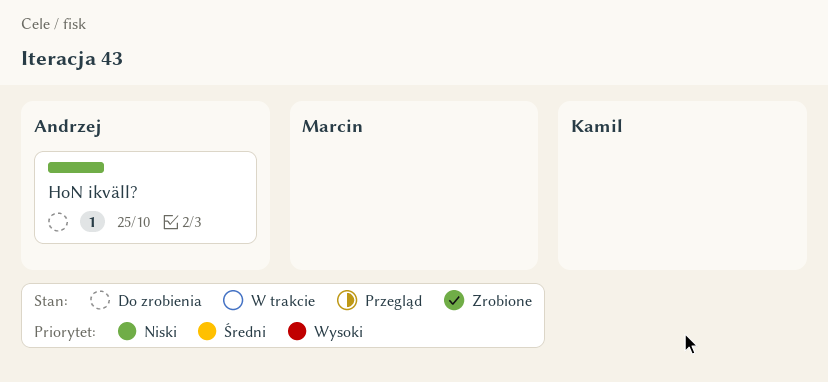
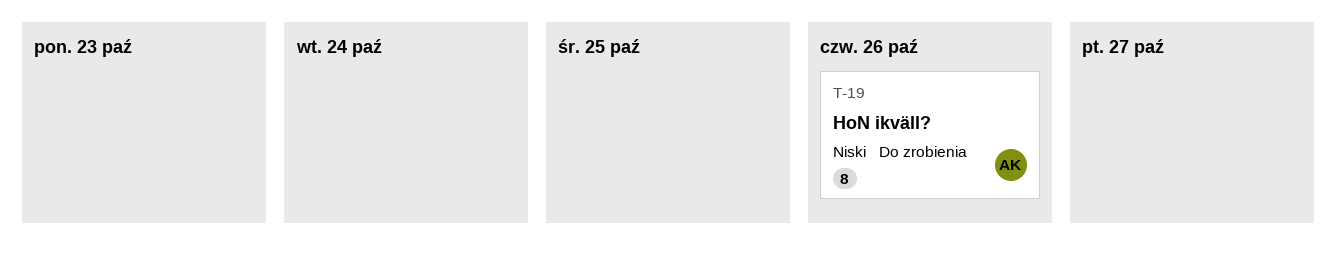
HoN ikväll?, estimate: 1 -> 8
HoN ikväll?, due: Oct 25 -> Oct 26

